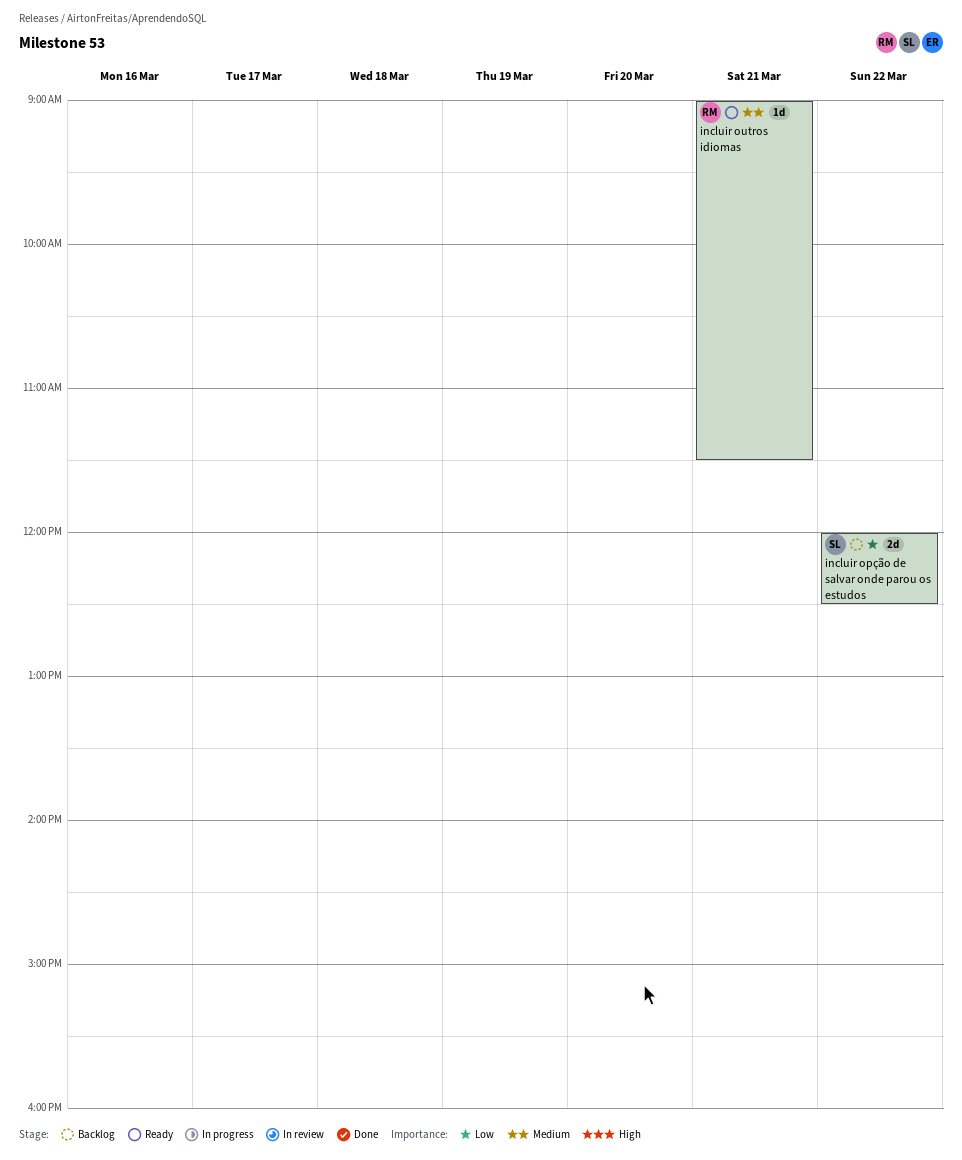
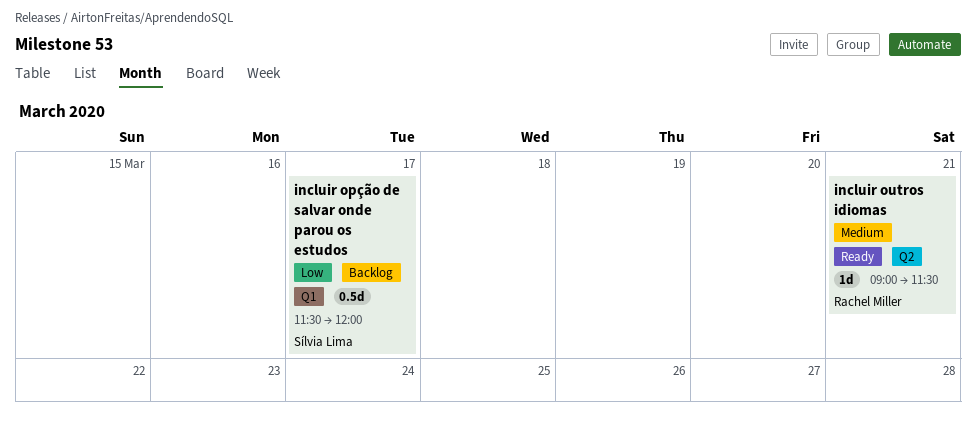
incluir opção de salvar onde parou os estudos, estimate: 2d -> 0.5d
incluir opção de salvar onde parou os estudos, day: Mar 22 -> Mar 17
incluir opção de salvar onde parou os estudos, begins: 12:00 -> 11:30
incluir opção de salvar onde parou os estudos, ends: 12:30 -> 12:00

